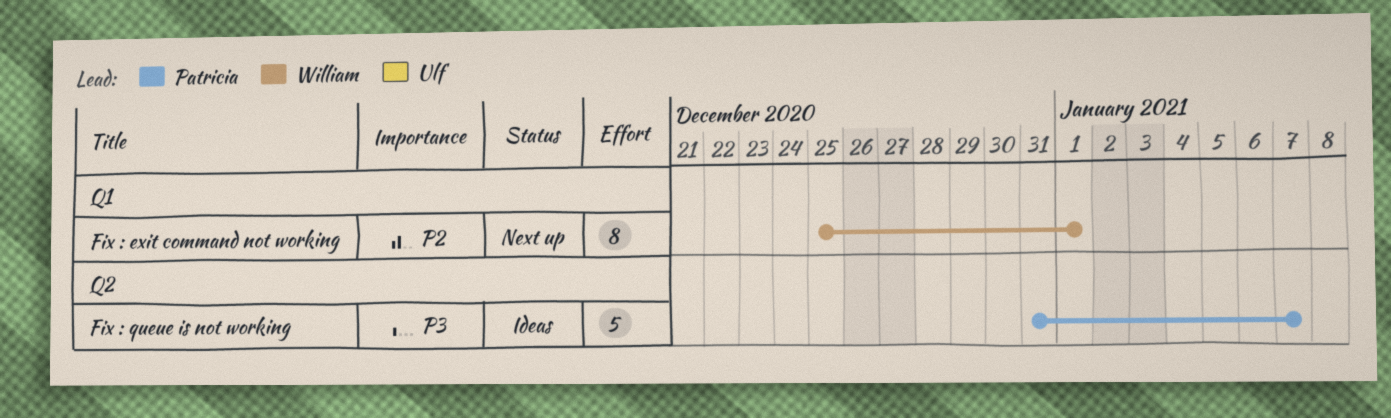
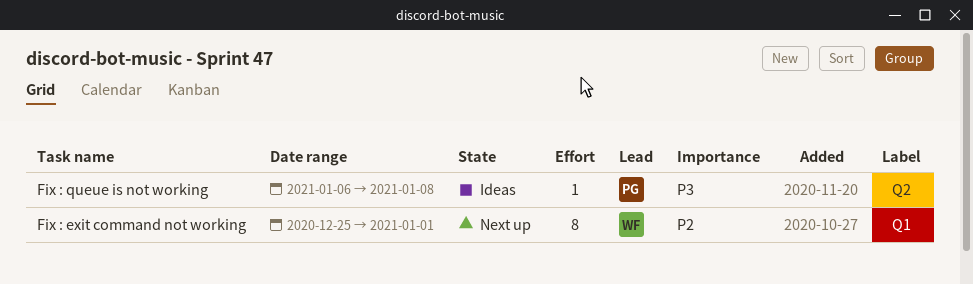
Fix : queue is not working, estimate: 5 -> 1
Fix : queue is not working, start: Dec 31 -> Jan 6
Fix : queue is not working, due: Jan 7 -> Jan 8

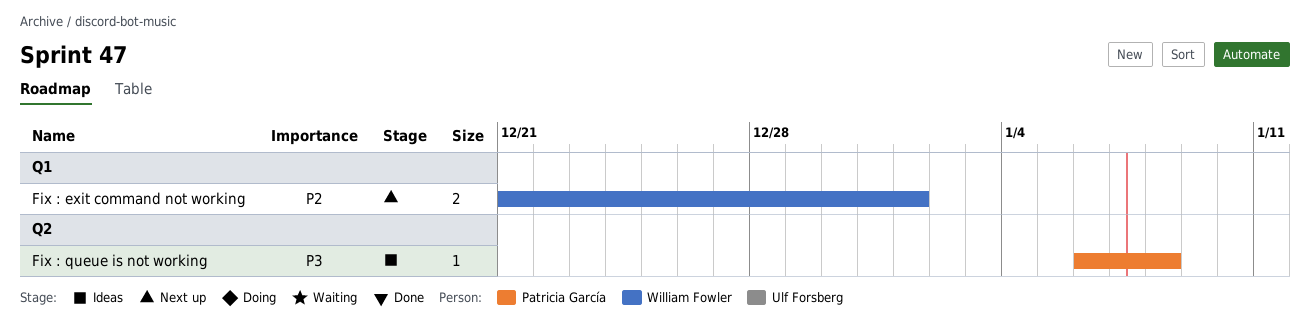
Fix : exit command not working, estimate: 8 -> 2
Fix : exit command not working, start: Dec 25 -> Dec 21

